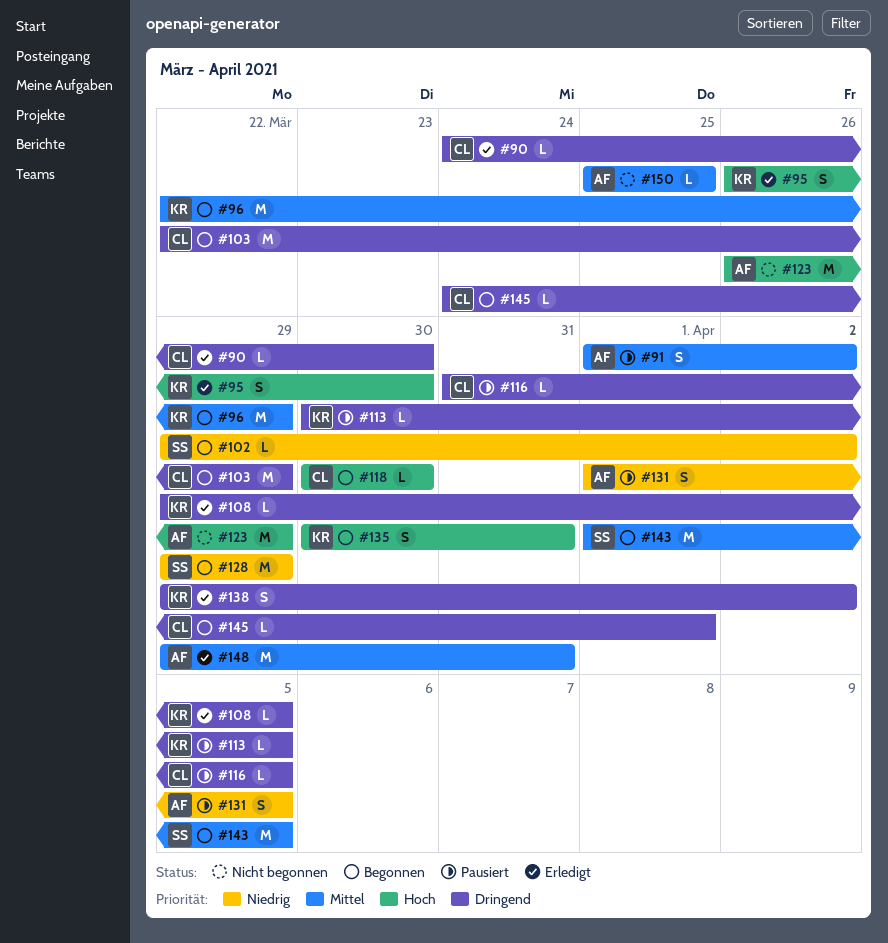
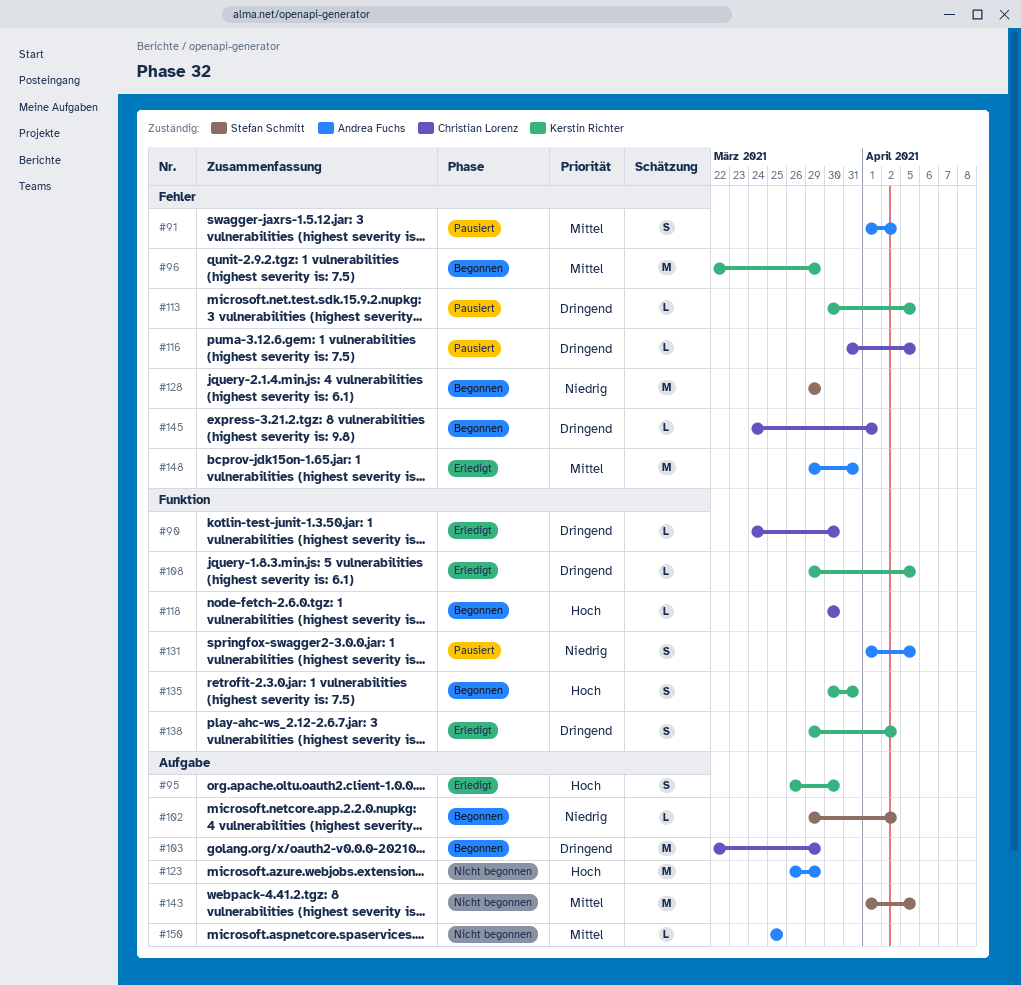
#143, status: Begonnen -> Nicht begonnen

